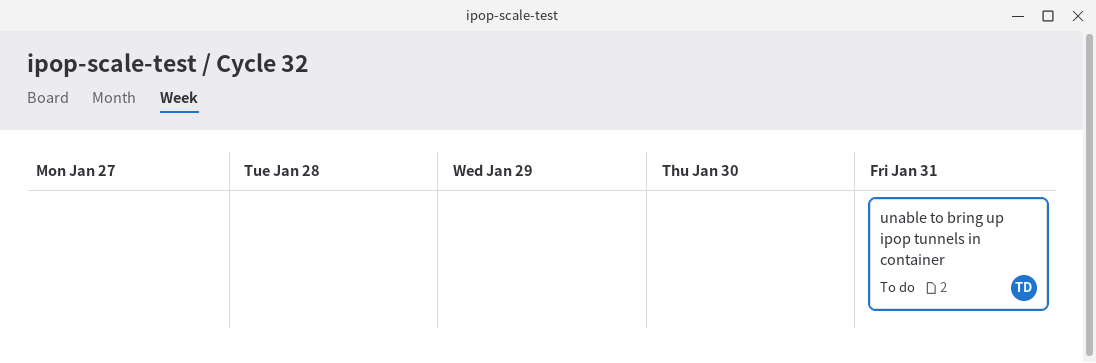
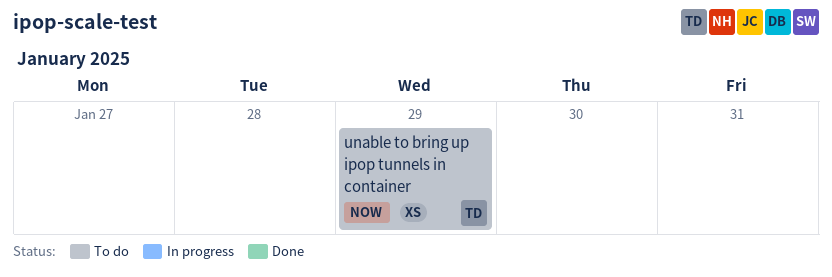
unable to bring up ipop tunnels in container, due: Jan 31 -> Jan 29

